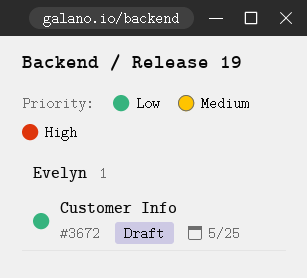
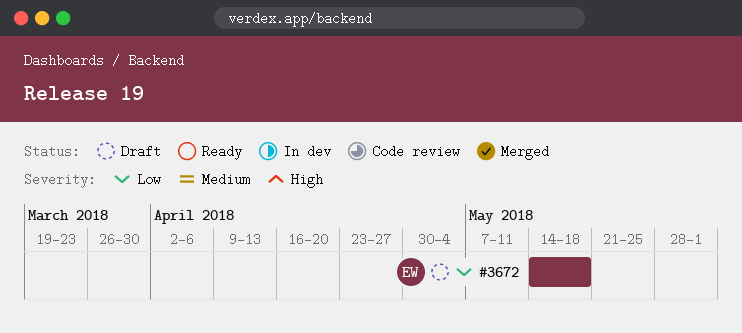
#3672, due: May 25 -> May 18

